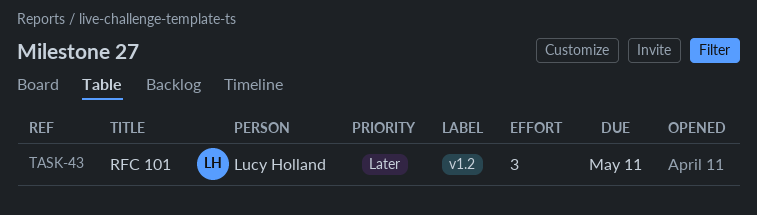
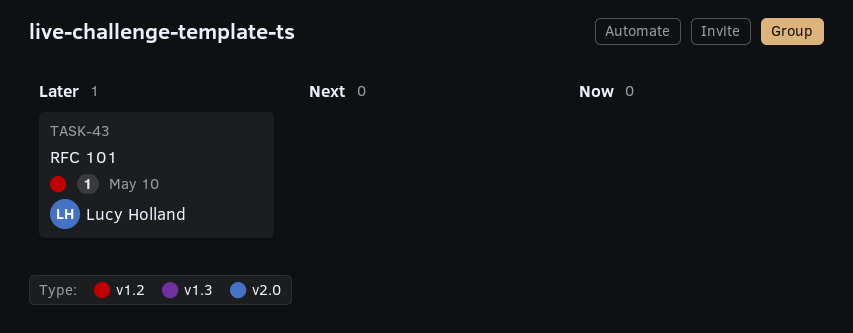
TASK-43, estimate: 3 -> 1
TASK-43, due: May 11 -> May 10

